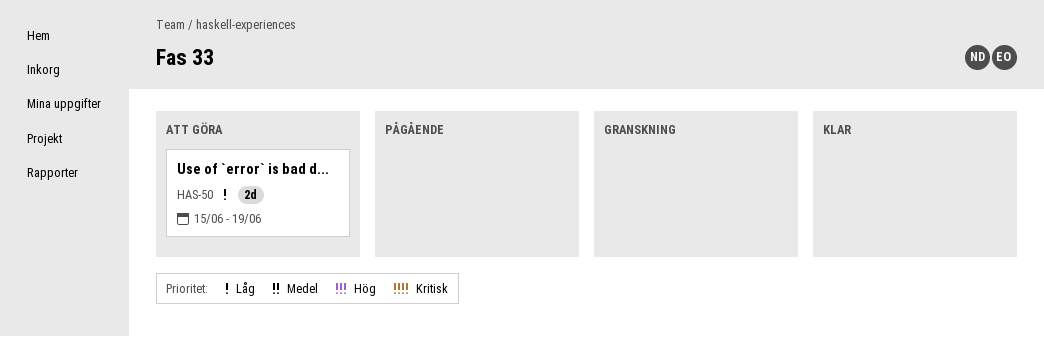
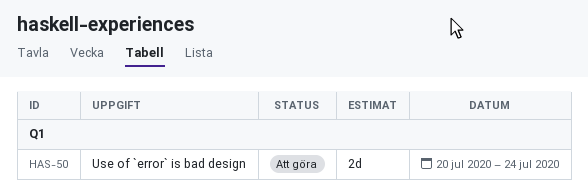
HAS-50, start: Jun 15 -> Jul 20
HAS-50, due: Jun 19 -> Jul 24

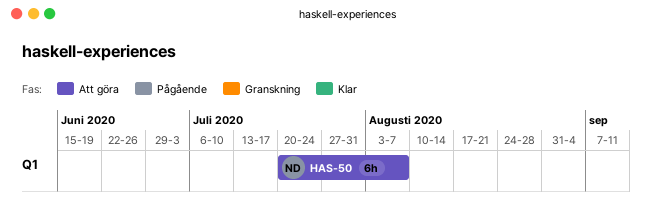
HAS-50, estimate: 2d -> 6h
HAS-50, due: Jul 24 -> Aug 7

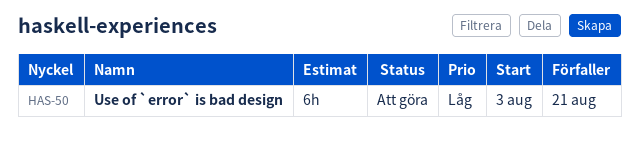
HAS-50, start: Jul 20 -> Aug 3
HAS-50, due: Aug 7 -> Aug 21

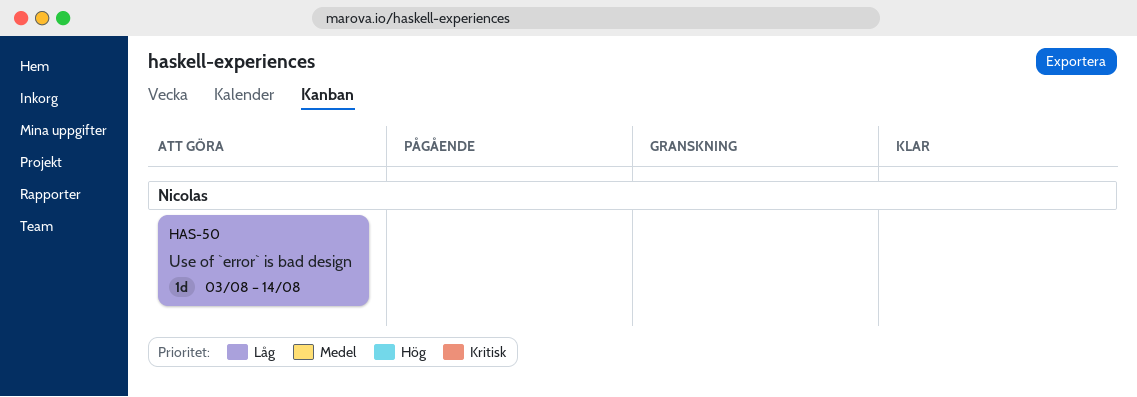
HAS-50, estimate: 6h -> 1d
HAS-50, due: Aug 21 -> Aug 14

